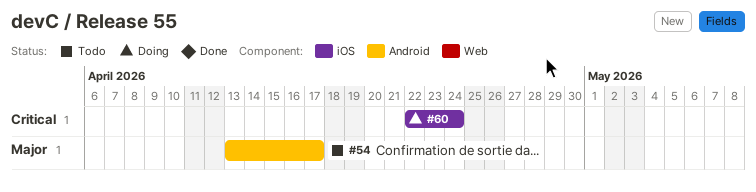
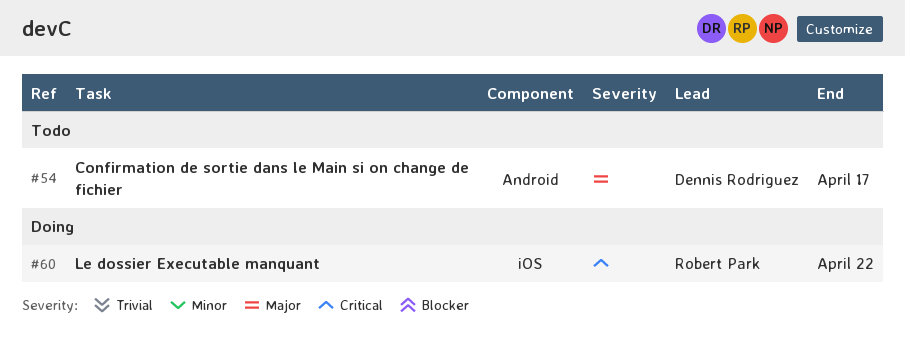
#60, due: Apr 24 -> Apr 22

